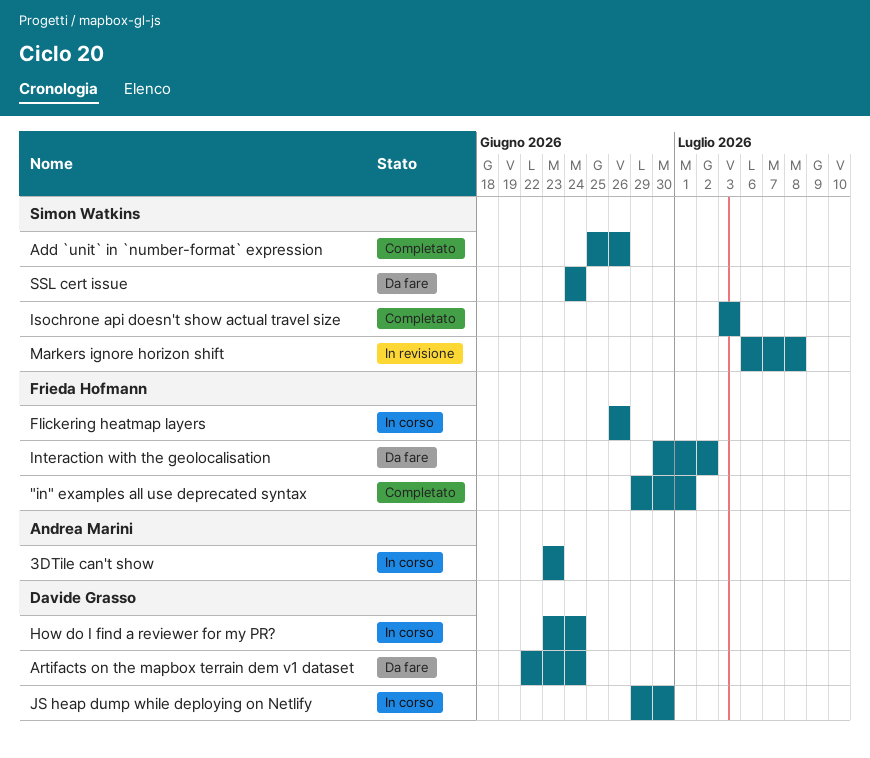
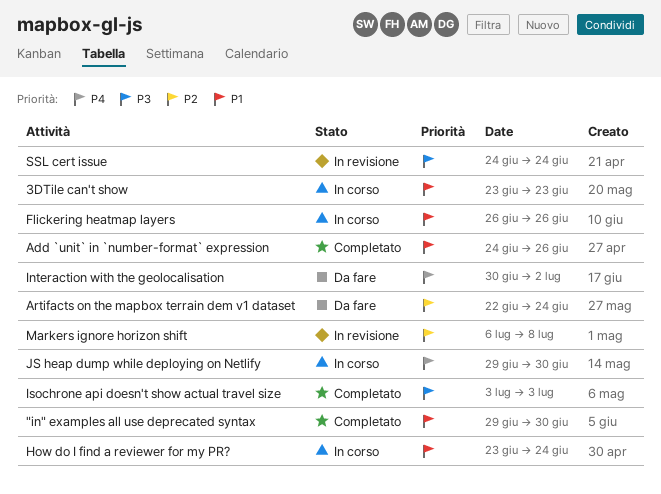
"in" examples all use deprecated syntax, due: Jul 1 -> Jun 30
Add `unit` in `number-format` expression, start: Jun 25 -> Jun 24
SSL cert issue, status: Da fare -> In revisione

